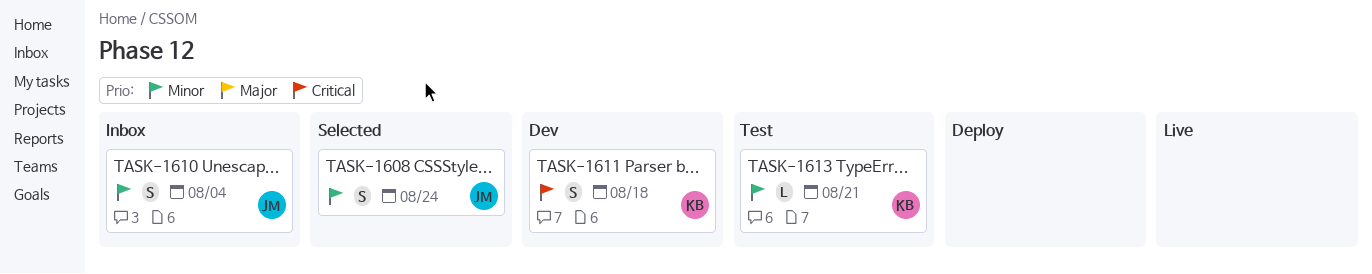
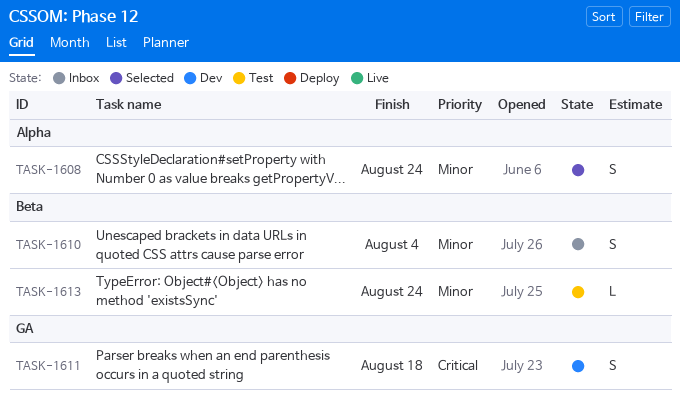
TASK-1613, due: Aug 21 -> Aug 24

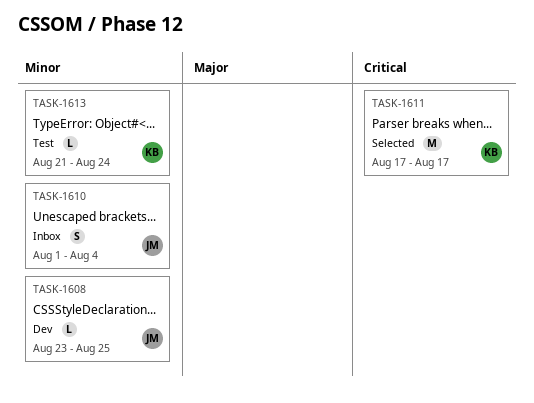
TASK-1608, status: Selected -> Dev
TASK-1608, estimate: S -> L
TASK-1608, due: Aug 24 -> Aug 25
TASK-1611, status: Dev -> Selected
TASK-1611, estimate: S -> M
TASK-1611, due: Aug 18 -> Aug 17

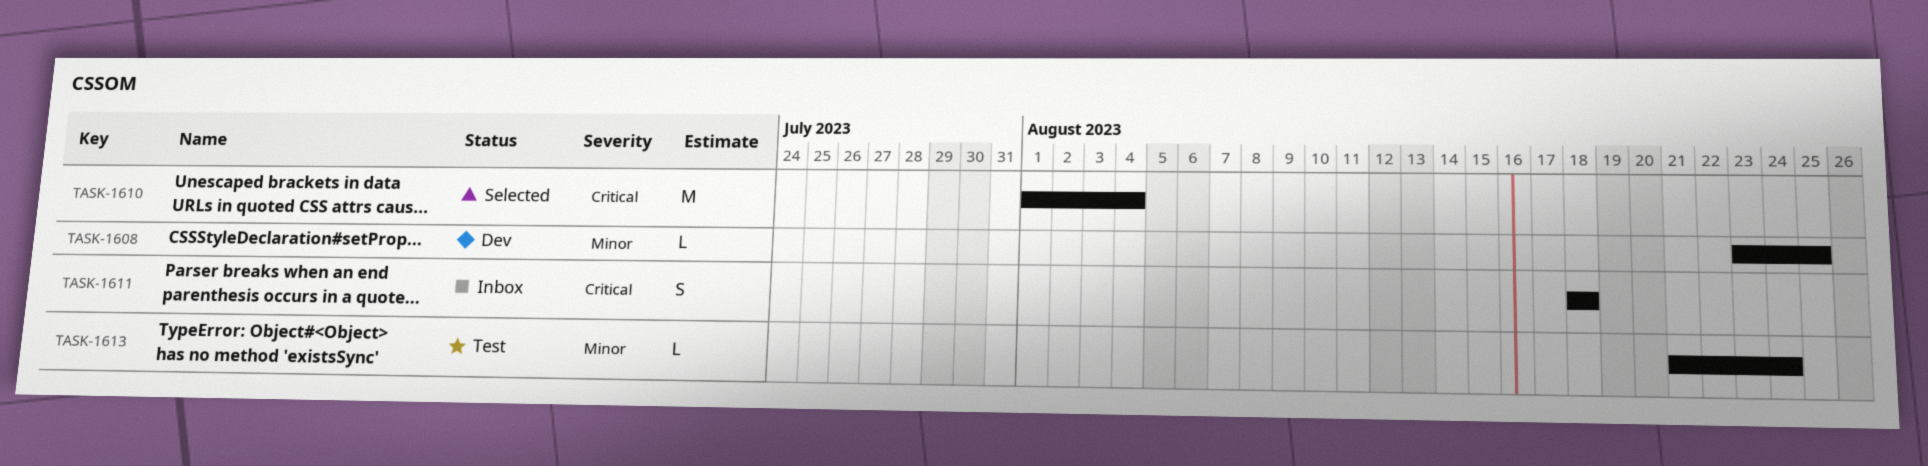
TASK-1610, status: Inbox -> Selected
TASK-1610, priority: Minor -> Critical
TASK-1610, estimate: S -> M
TASK-1611, status: Selected -> Inbox
TASK-1611, estimate: M -> S
TASK-1611, start: Aug 17 -> Aug 18
TASK-1611, due: Aug 17 -> Aug 18

